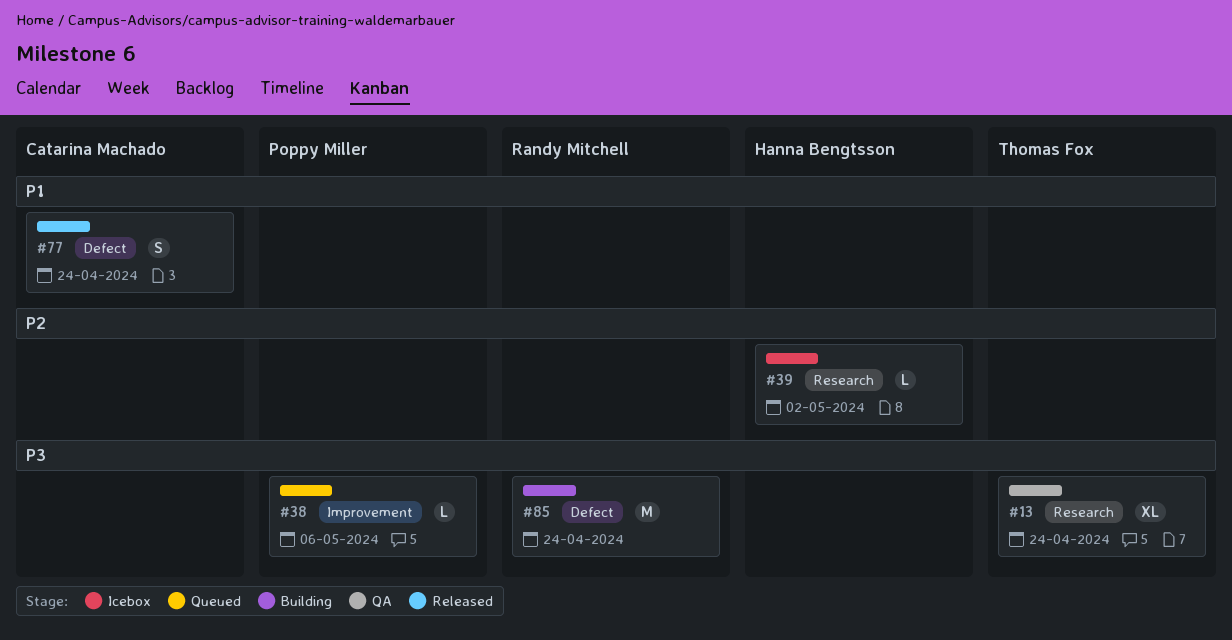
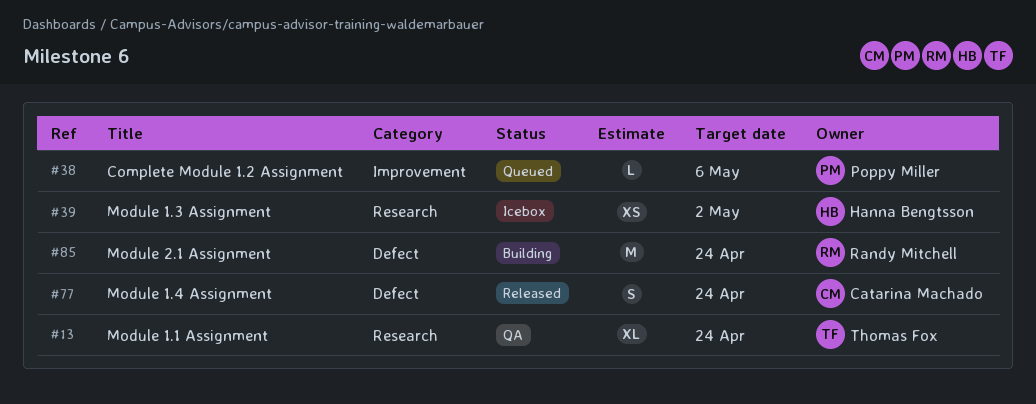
#39, estimate: L -> XS

